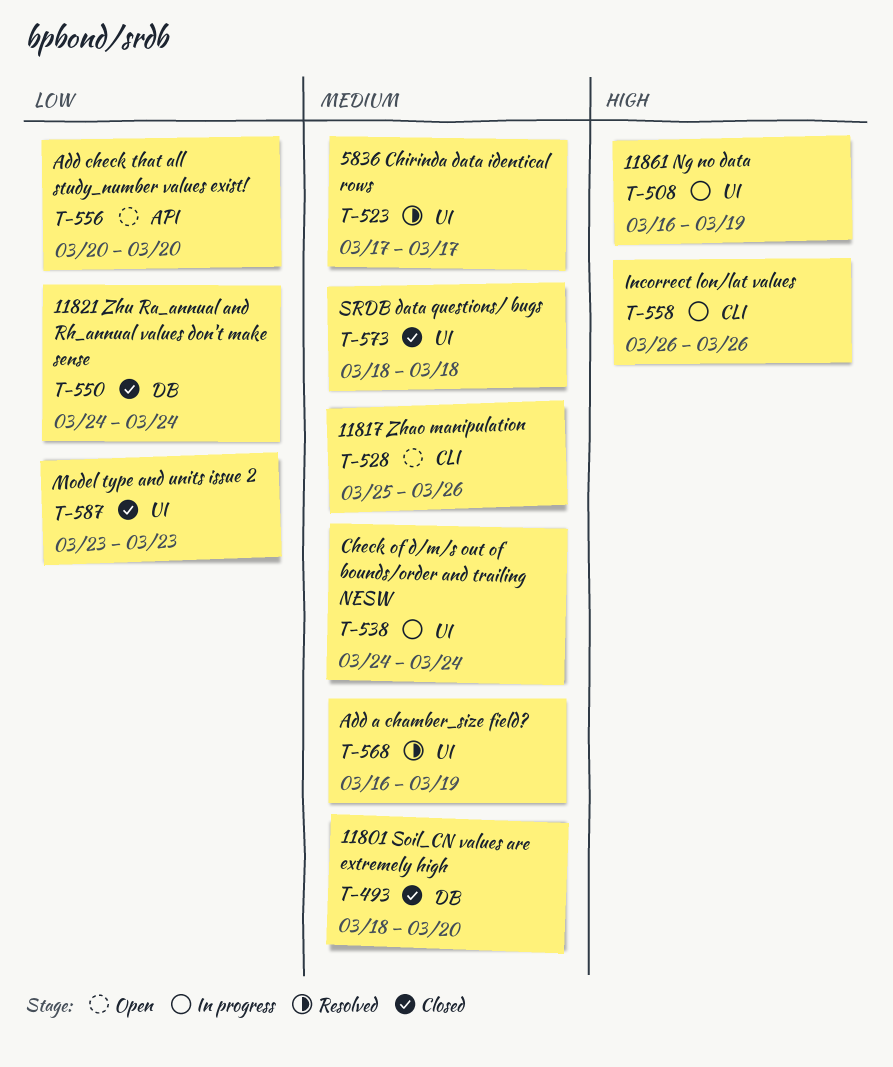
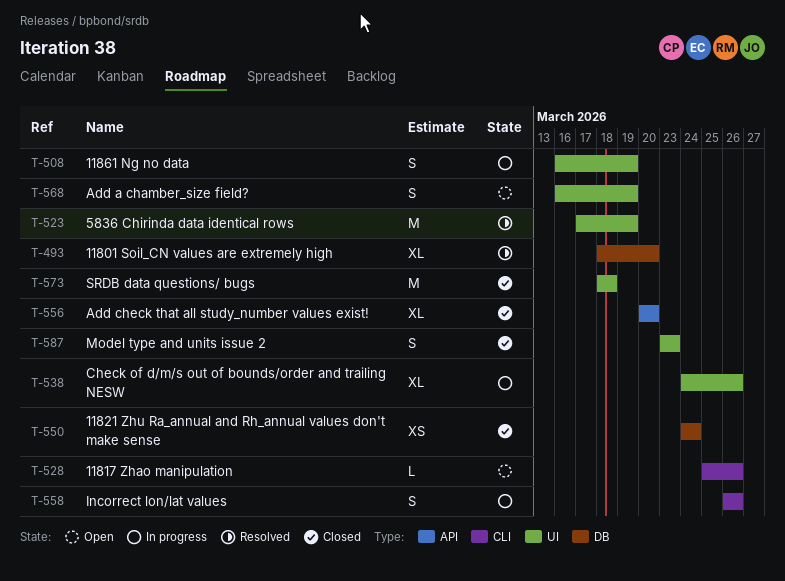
T-493, status: Closed -> Resolved
T-523, due: Mar 17 -> Mar 19
T-538, due: Mar 24 -> Mar 26
T-556, status: Open -> Closed
T-568, status: Resolved -> Open

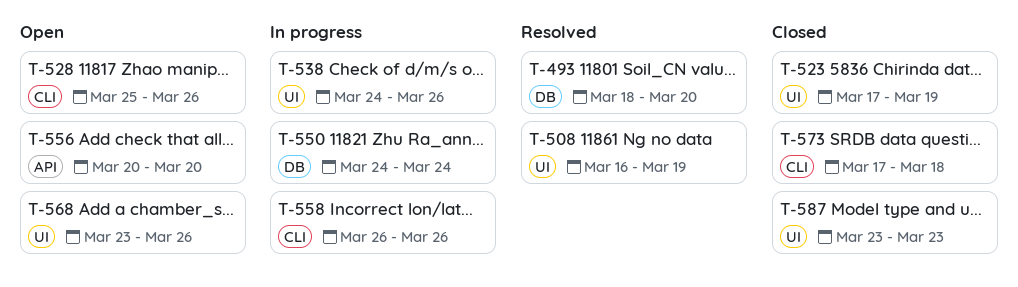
T-508, status: In progress -> Resolved
T-523, status: Resolved -> Closed
T-550, status: Closed -> In progress
T-556, status: Closed -> Open
T-568, start: Mar 16 -> Mar 23
T-568, due: Mar 19 -> Mar 26
T-573, label: UI -> CLI
T-573, start: Mar 18 -> Mar 17

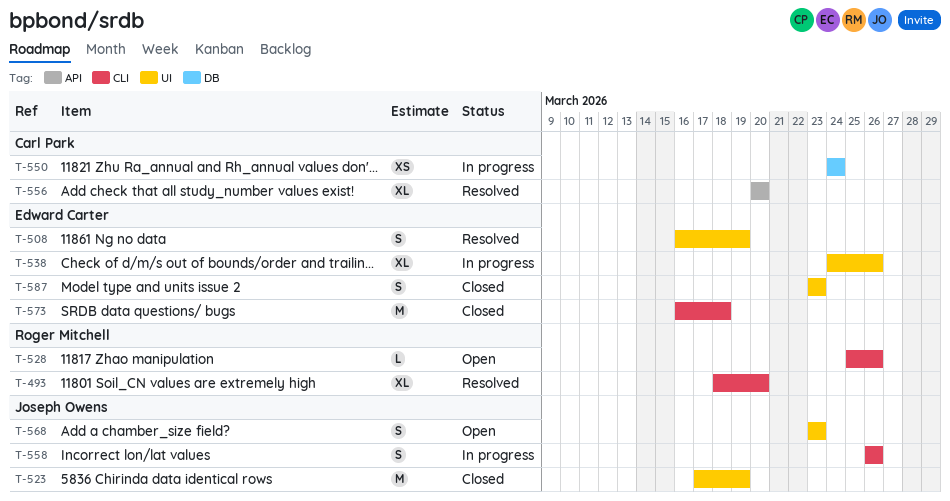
T-493, label: DB -> CLI
T-556, status: Open -> Resolved
T-568, due: Mar 26 -> Mar 23
T-573, start: Mar 17 -> Mar 16

